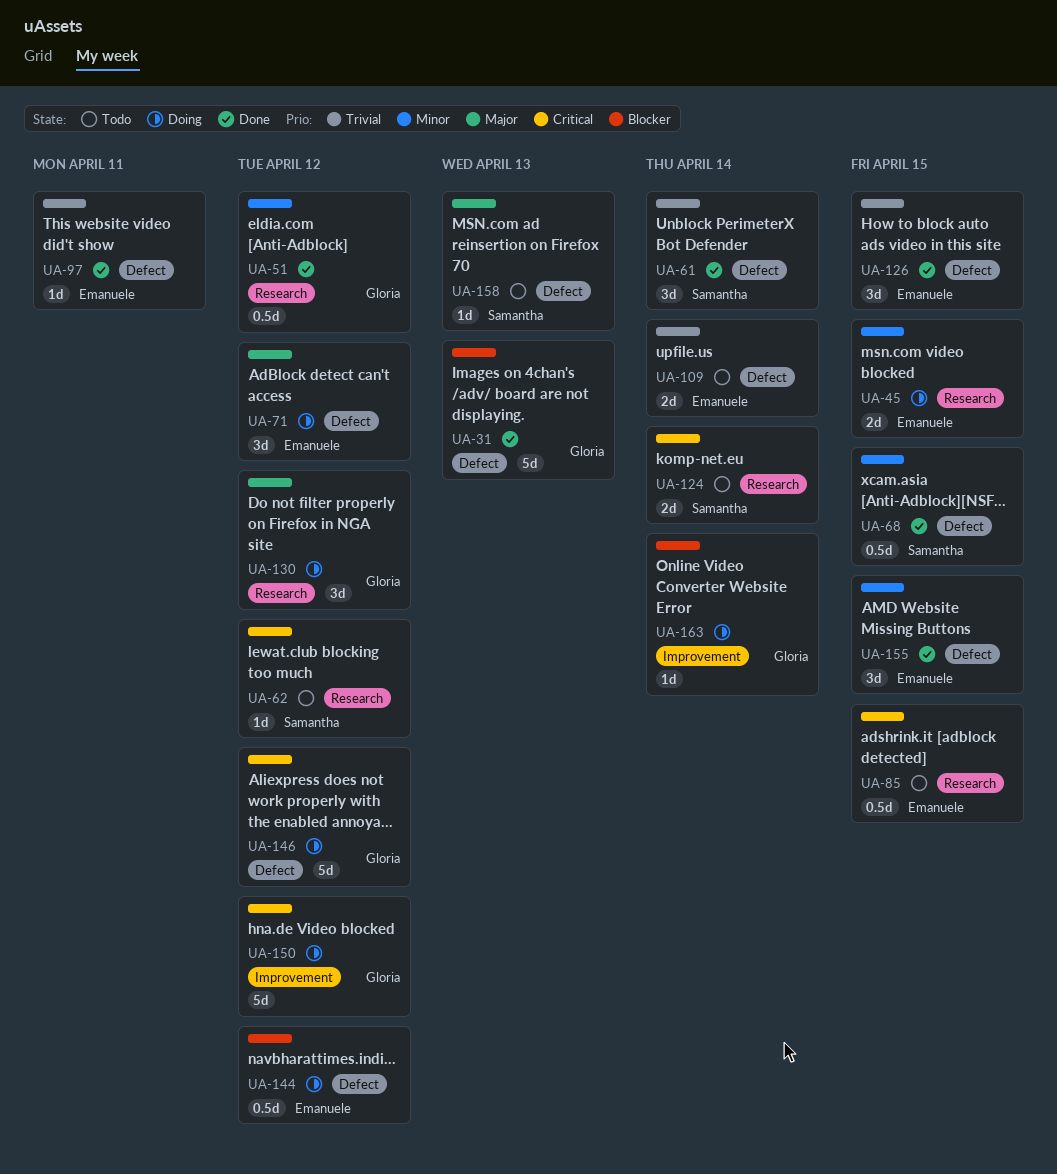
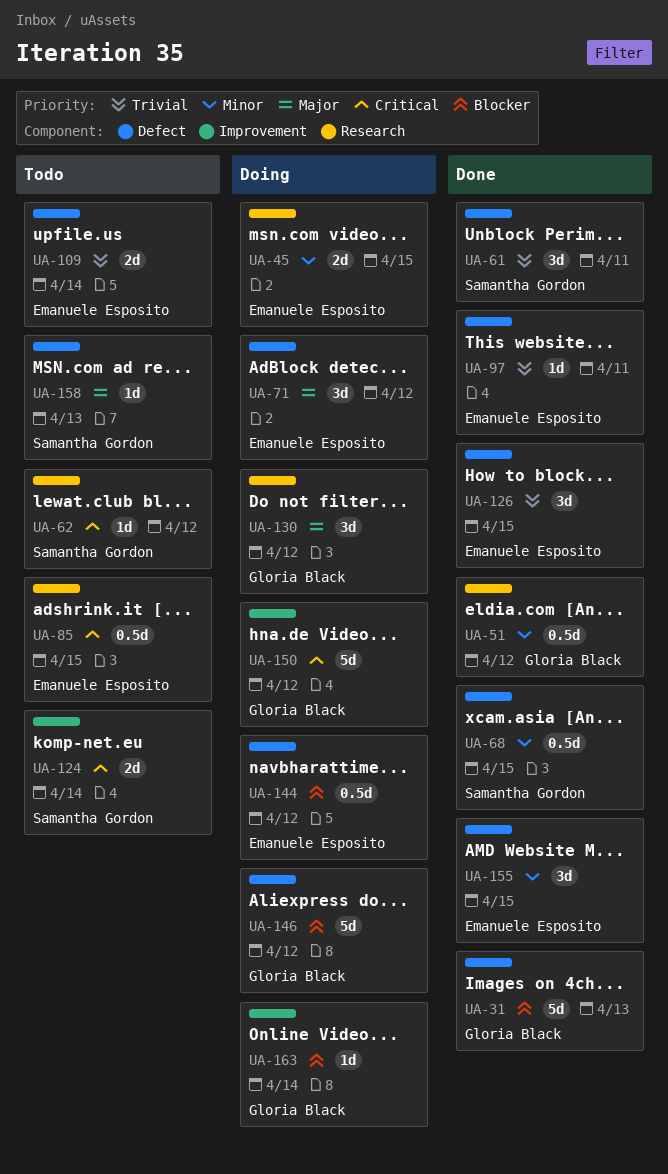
UA-61, due: Apr 14 -> Apr 11
UA-124, label: Research -> Improvement
UA-146, priority: Critical -> Blocker

